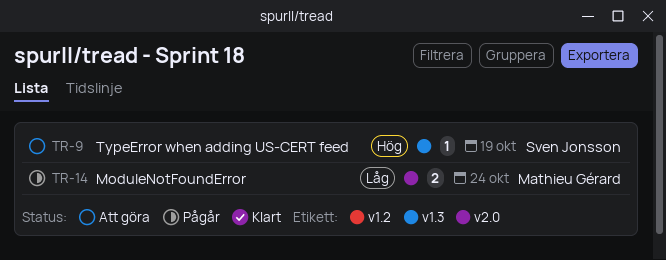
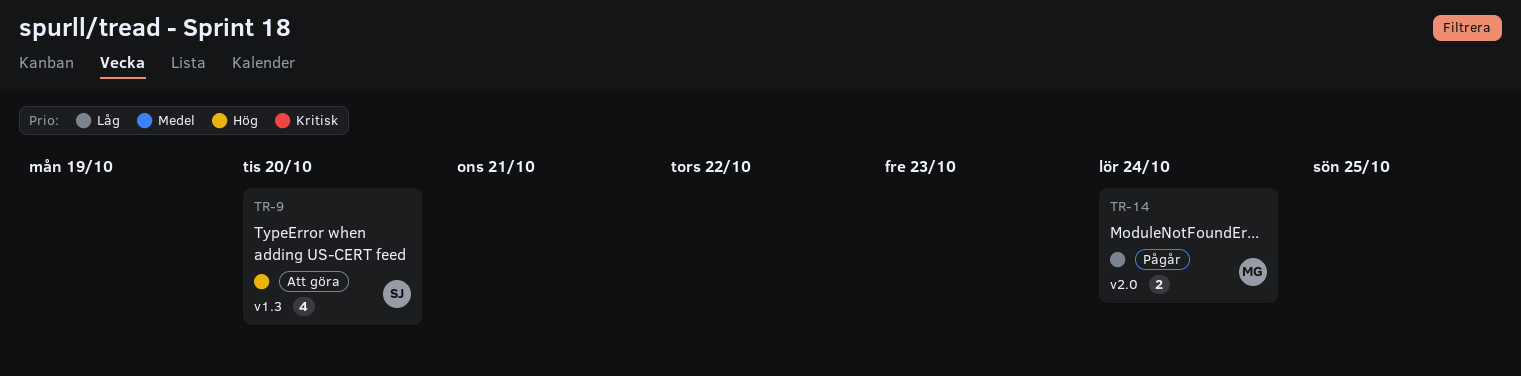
TR-9, estimate: 1 -> 4
TR-9, due: Oct 19 -> Oct 20

